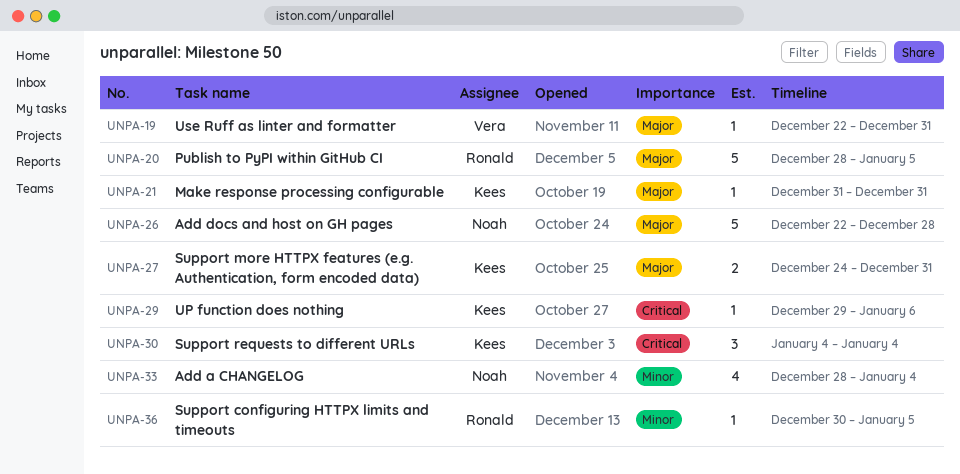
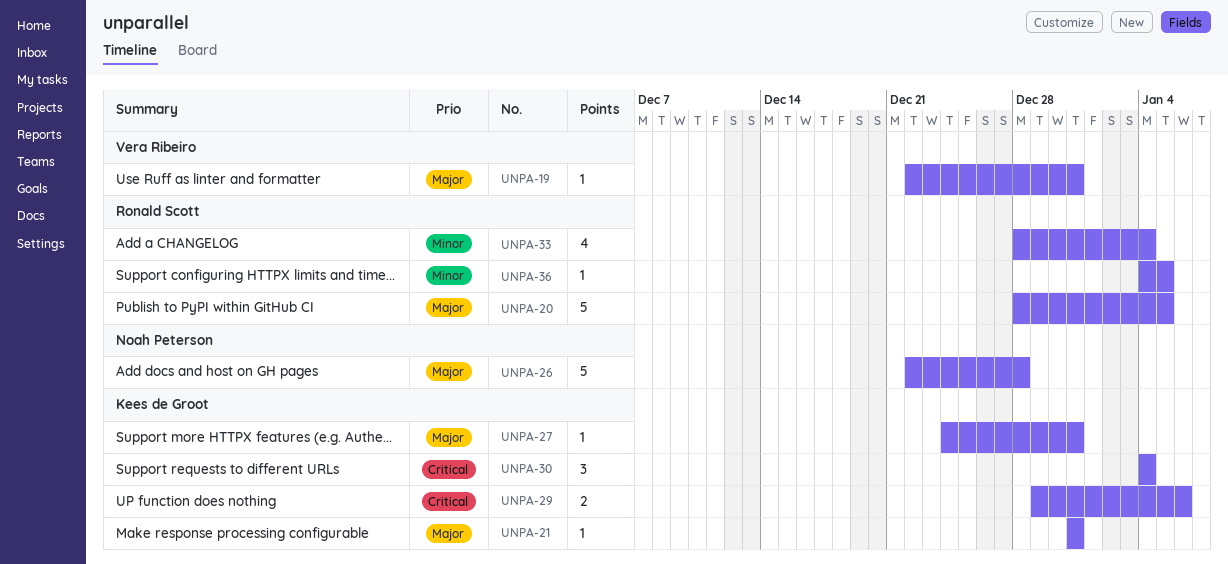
UNPA-27, estimate: 2 -> 1
UNPA-29, estimate: 1 -> 2
UNPA-33, owner: Noah Peterson -> Ronald Scott
UNPA-36, start: Dec 30 -> Jan 4

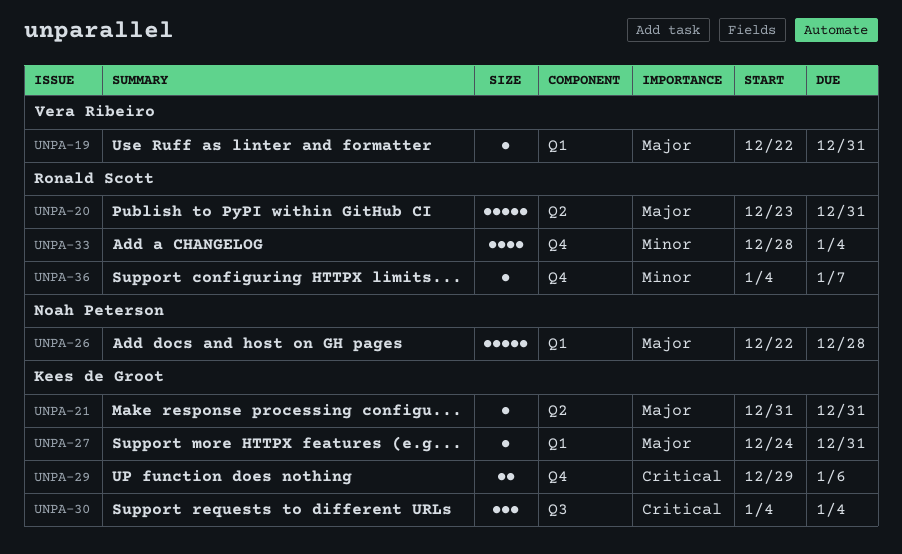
UNPA-20, start: Dec 28 -> Dec 23
UNPA-20, due: Jan 5 -> Dec 31
UNPA-36, due: Jan 5 -> Jan 7

